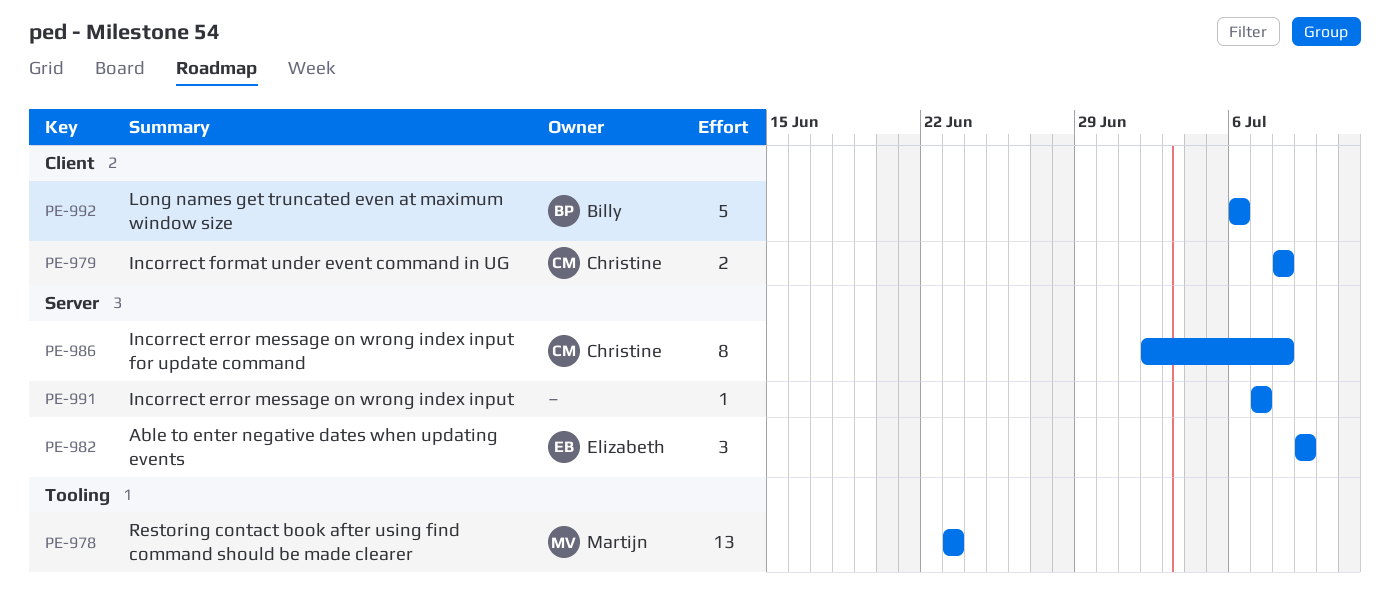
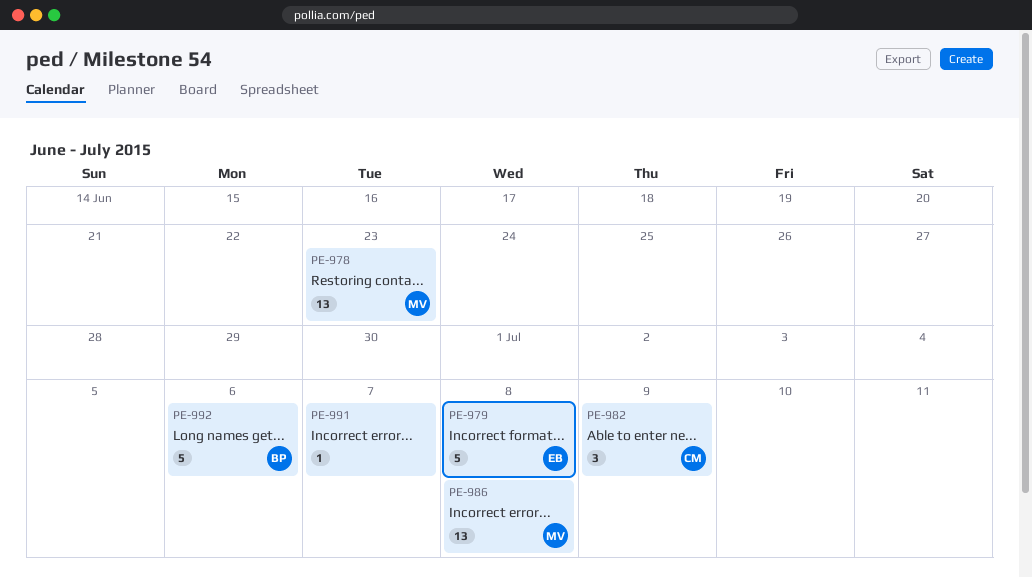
PE-979, owner: Christine -> Elizabeth
PE-979, estimate: 2 -> 5
PE-982, owner: Elizabeth -> Christine
PE-986, owner: Christine -> Martijn
PE-986, estimate: 8 -> 13

